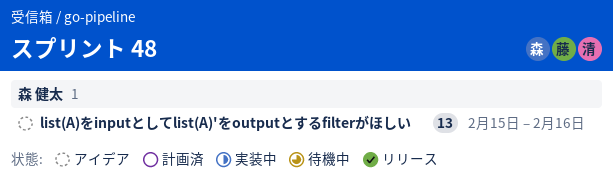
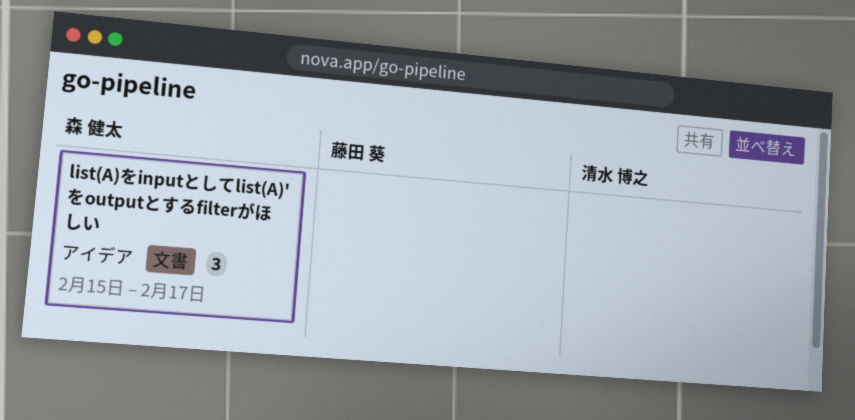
list(A)をinputとしてlist(A)'をoutputとするfilterがほしい, estimate: 13 -> 3
list(A)をinputとしてlist(A)'をoutputとするfilterがほしい, due: Feb 16 -> Feb 17

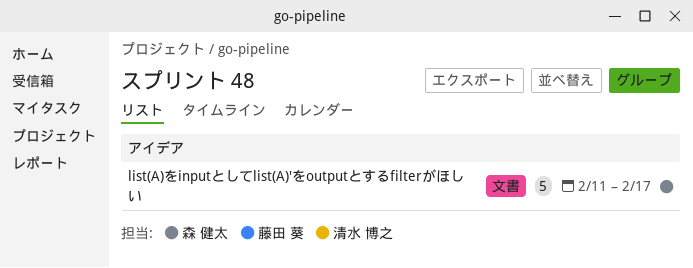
list(A)をinputとしてlist(A)'をoutputとするfilterがほしい, estimate: 3 -> 5
list(A)をinputとしてlist(A)'をoutputとするfilterがほしい, start: Feb 15 -> Feb 11

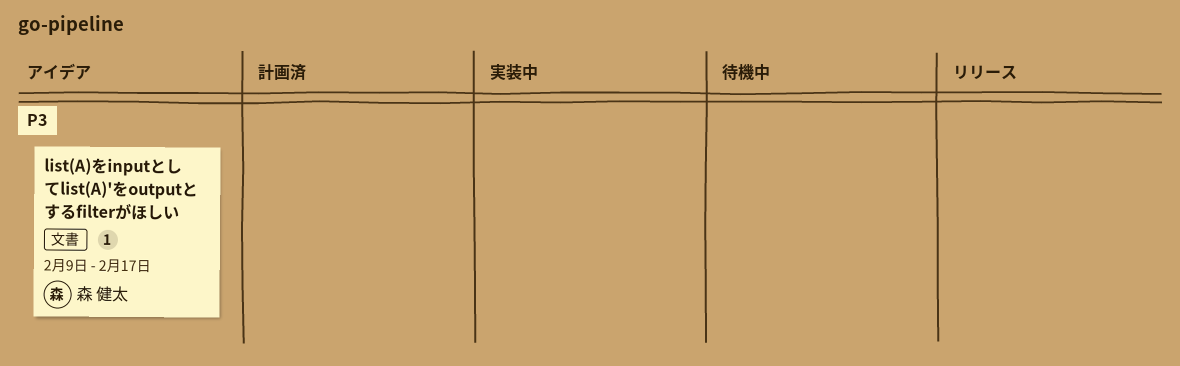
list(A)をinputとしてlist(A)'をoutputとするfilterがほしい, estimate: 5 -> 1
list(A)をinputとしてlist(A)'をoutputとするfilterがほしい, start: Feb 11 -> Feb 9

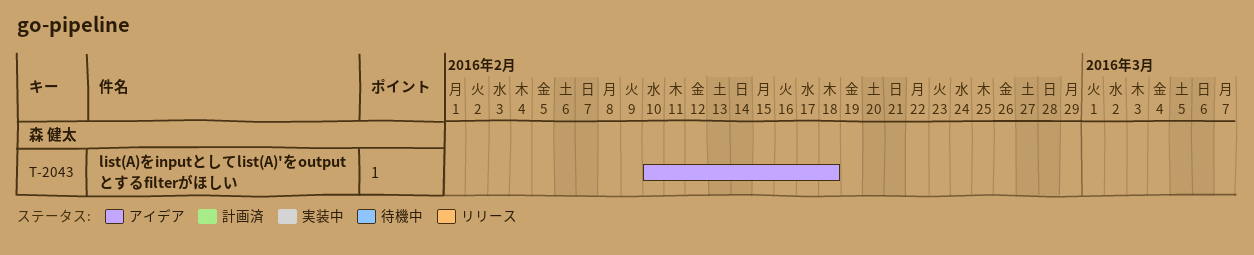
list(A)をinputとしてlist(A)'をoutputとするfilterがほしい, start: Feb 9 -> Feb 10
list(A)をinputとしてlist(A)'をoutputとするfilterがほしい, due: Feb 17 -> Feb 18

